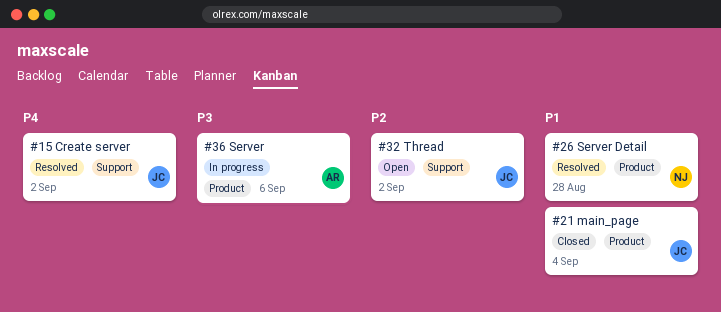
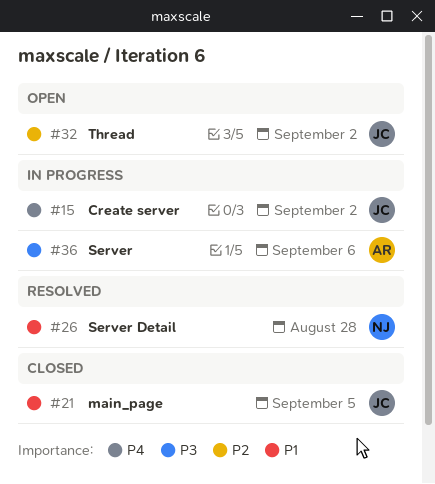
#15, status: Resolved -> In progress
#21, due: Sep 4 -> Sep 5

